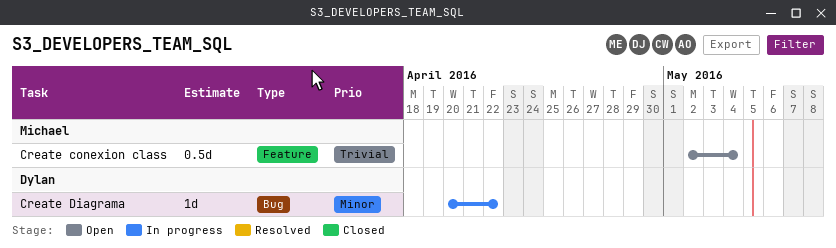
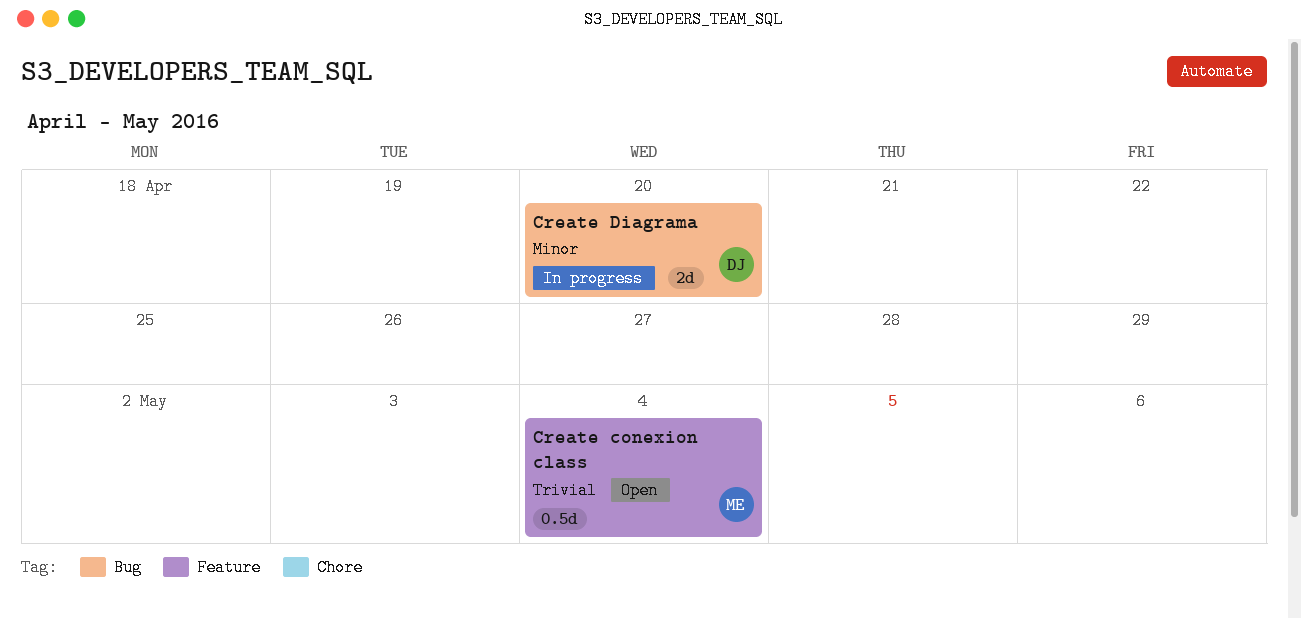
Create Diagrama, estimate: 1d -> 2d
Create Diagrama, due: Apr 22 -> Apr 20

